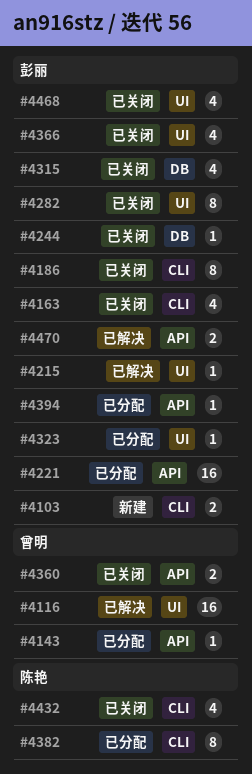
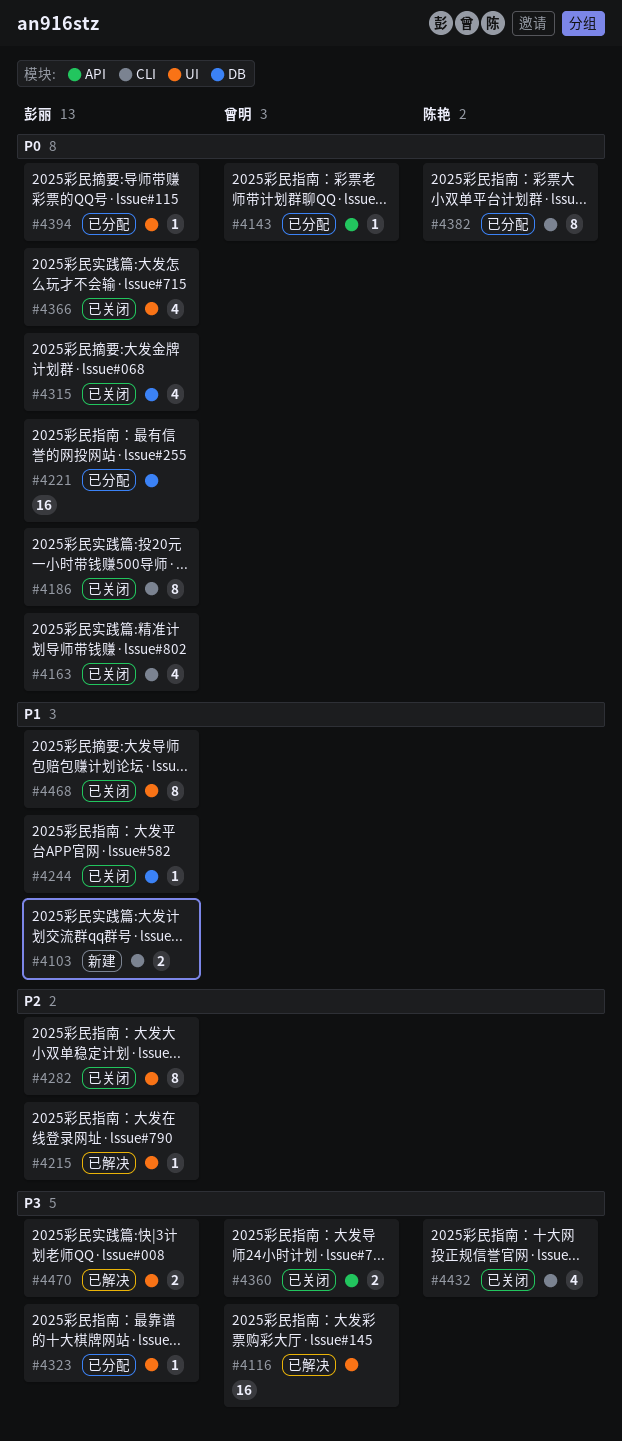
#4221, label: API -> DB
#4394, label: API -> UI
#4468, estimate: 4 -> 8
#4470, label: API -> UI

